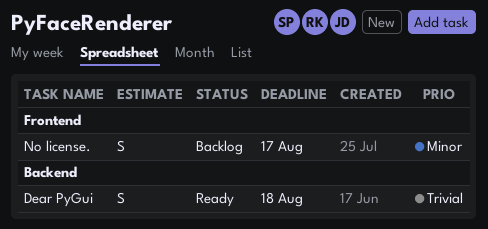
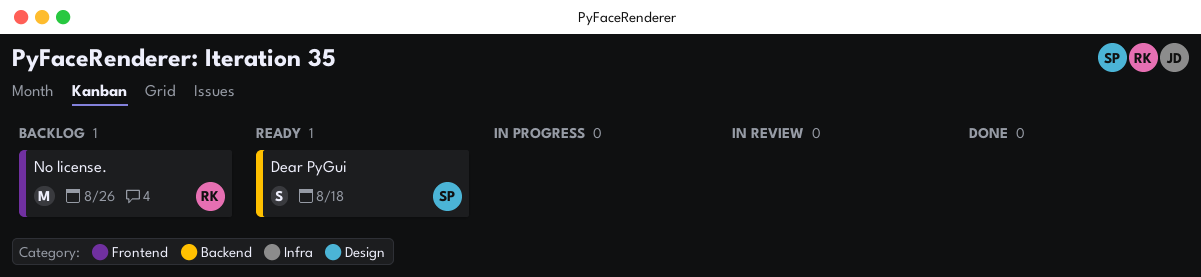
No license., estimate: S -> M
No license., due: Aug 17 -> Aug 26

